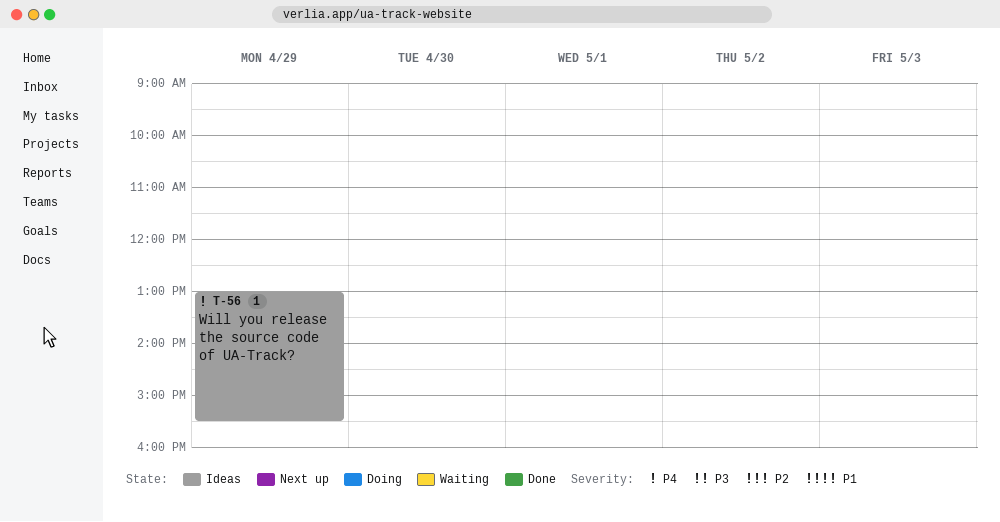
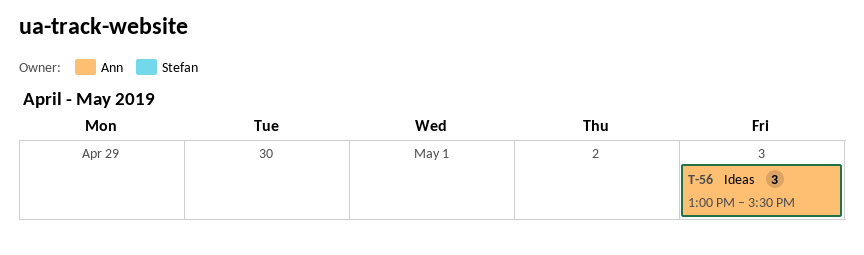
T-56, estimate: 1 -> 3
T-56, day: Apr 29 -> May 3

